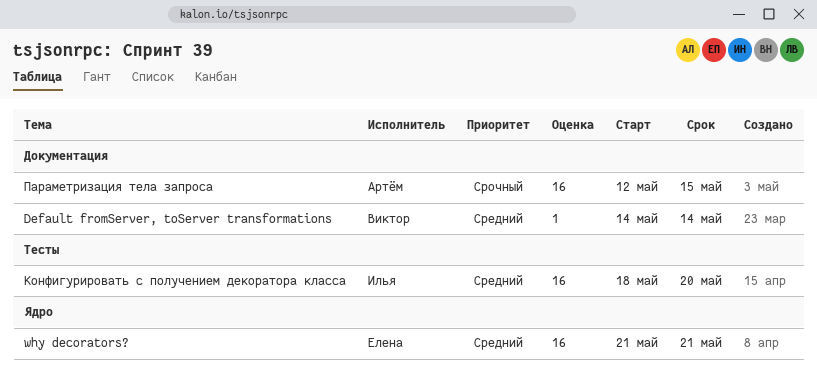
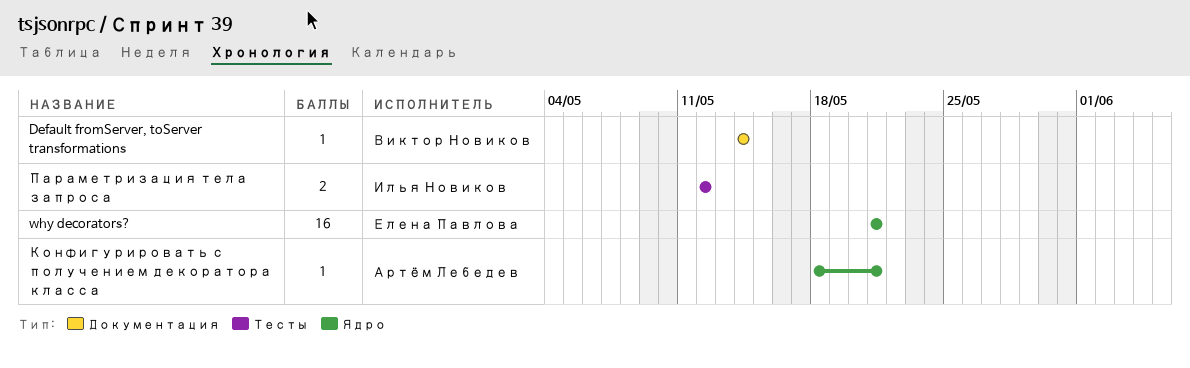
Конфигурировать с получением декоратора класса, owner: Илья Новиков -> Артём Лебедев
Конфигурировать с получением декоратора класса, label: Тесты -> Ядро
Конфигурировать с получением декоратора класса, estimate: 16 -> 1
Конфигурировать с получением декоратора класса, due: May 20 -> May 21
Параметризация тела запроса, owner: Артём Лебедев -> Илья Новиков
Параметризация тела запроса, label: Документация -> Тесты
Параметризация тела запроса, estimate: 16 -> 2
Параметризация тела запроса, due: May 15 -> May 12

